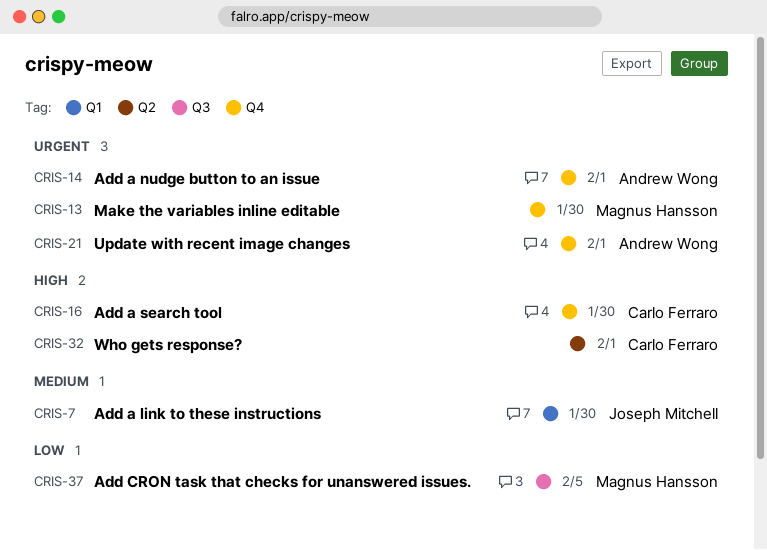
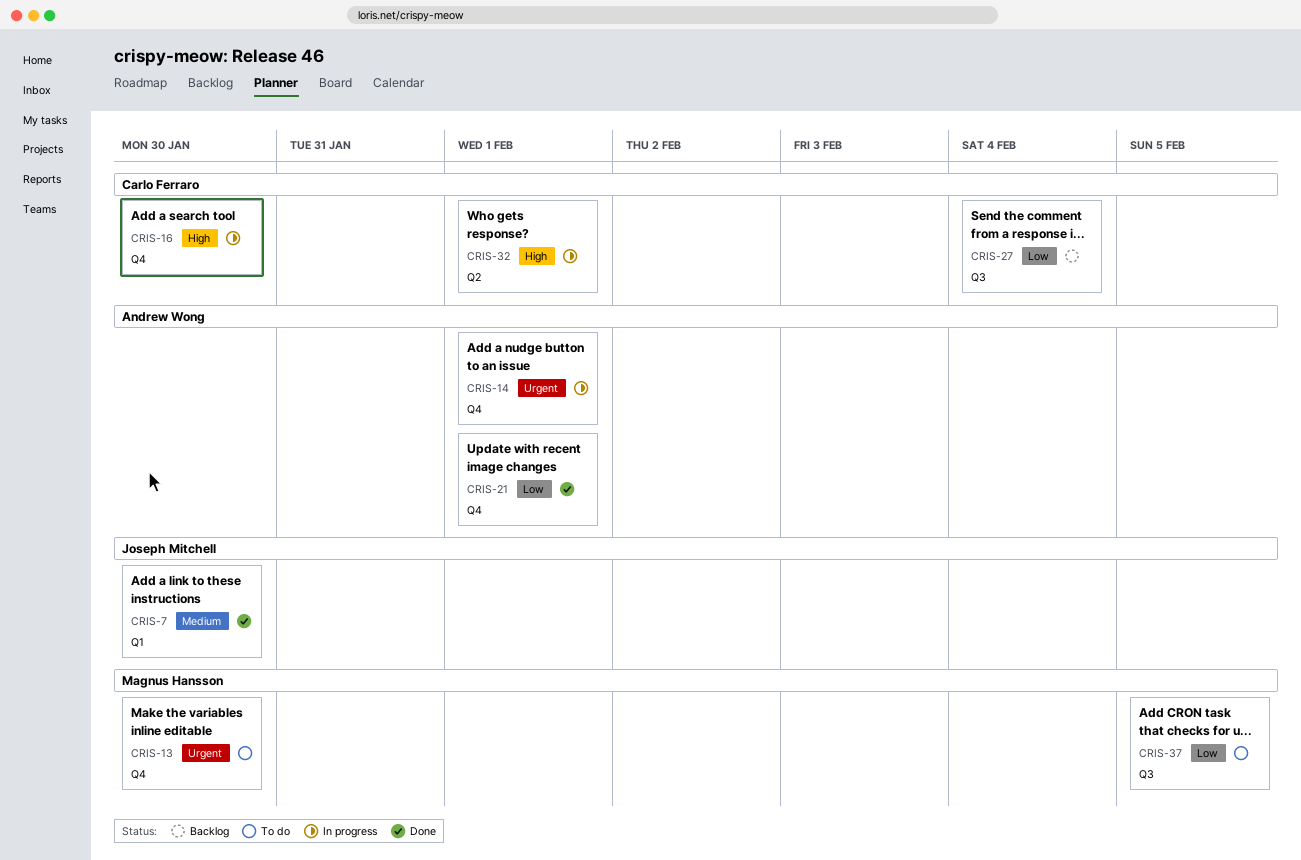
CRIS-21, priority: Urgent -> Low
CRIS-27: none -> present

